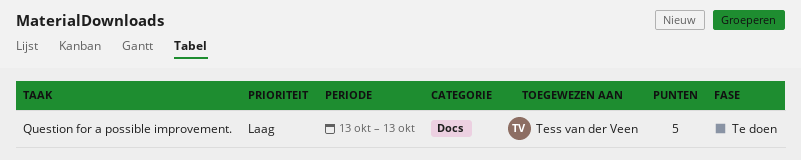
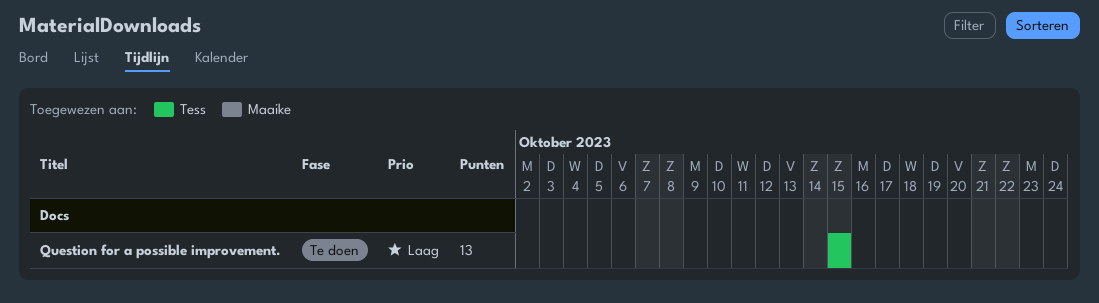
Question for a possible improvement., estimate: 5 -> 13
Question for a possible improvement., start: Oct 13 -> Oct 15
Question for a possible improvement., due: Oct 13 -> Oct 15

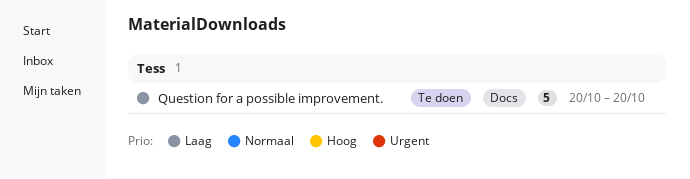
Question for a possible improvement., estimate: 13 -> 5
Question for a possible improvement., start: Oct 15 -> Oct 20
Question for a possible improvement., due: Oct 15 -> Oct 20

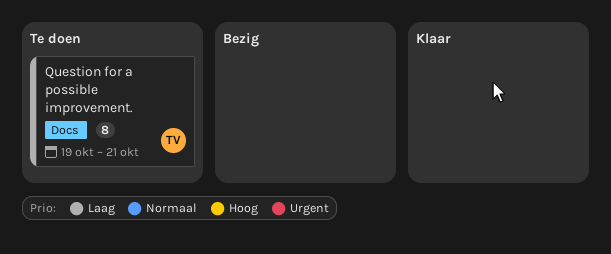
Question for a possible improvement., estimate: 5 -> 8
Question for a possible improvement., start: Oct 20 -> Oct 19
Question for a possible improvement., due: Oct 20 -> Oct 21

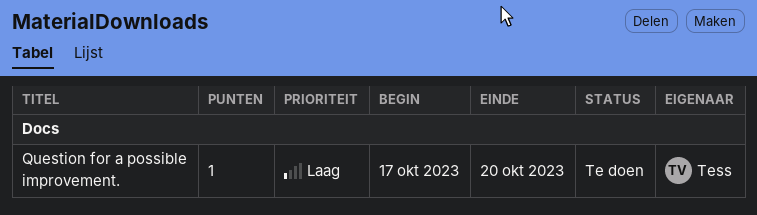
Question for a possible improvement., estimate: 8 -> 1
Question for a possible improvement., start: Oct 19 -> Oct 17
Question for a possible improvement., due: Oct 21 -> Oct 20

